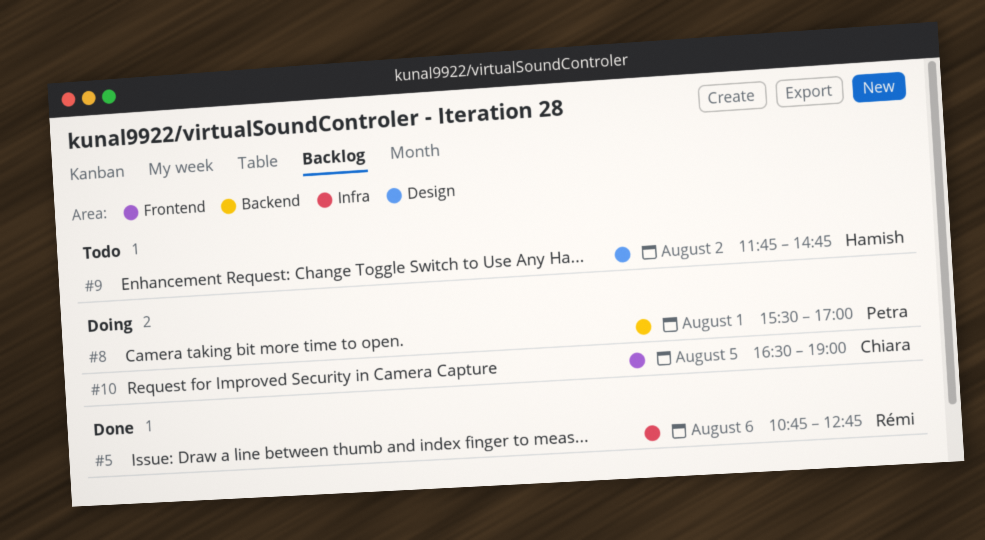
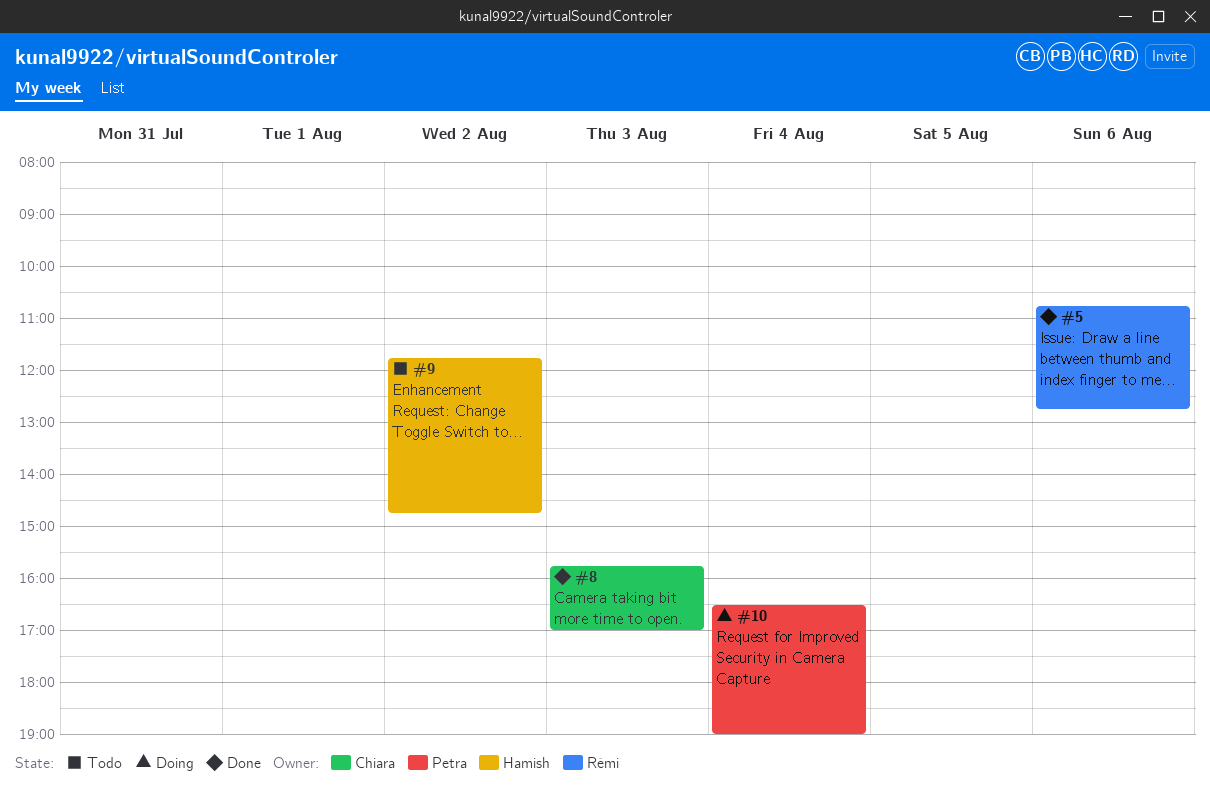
#8, status: Doing -> Done
#8, owner: Petra -> Chiara
#8, day: Aug 1 -> Aug 3
#8, begins: 15:30 -> 15:45
#10, owner: Chiara -> Petra
#10, day: Aug 5 -> Aug 4

